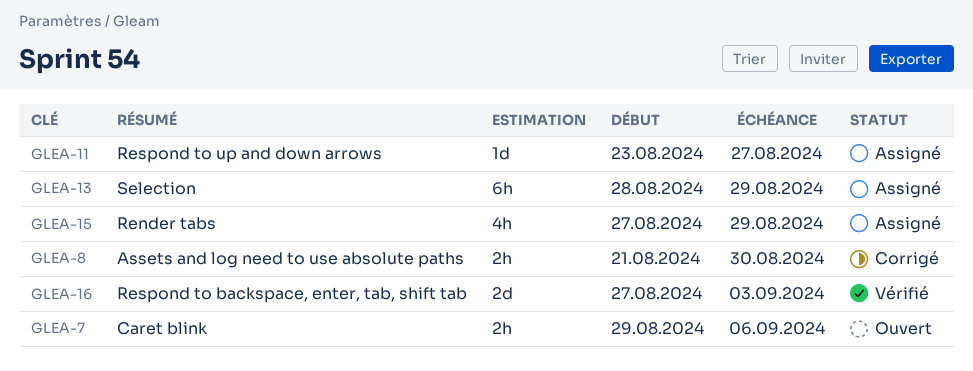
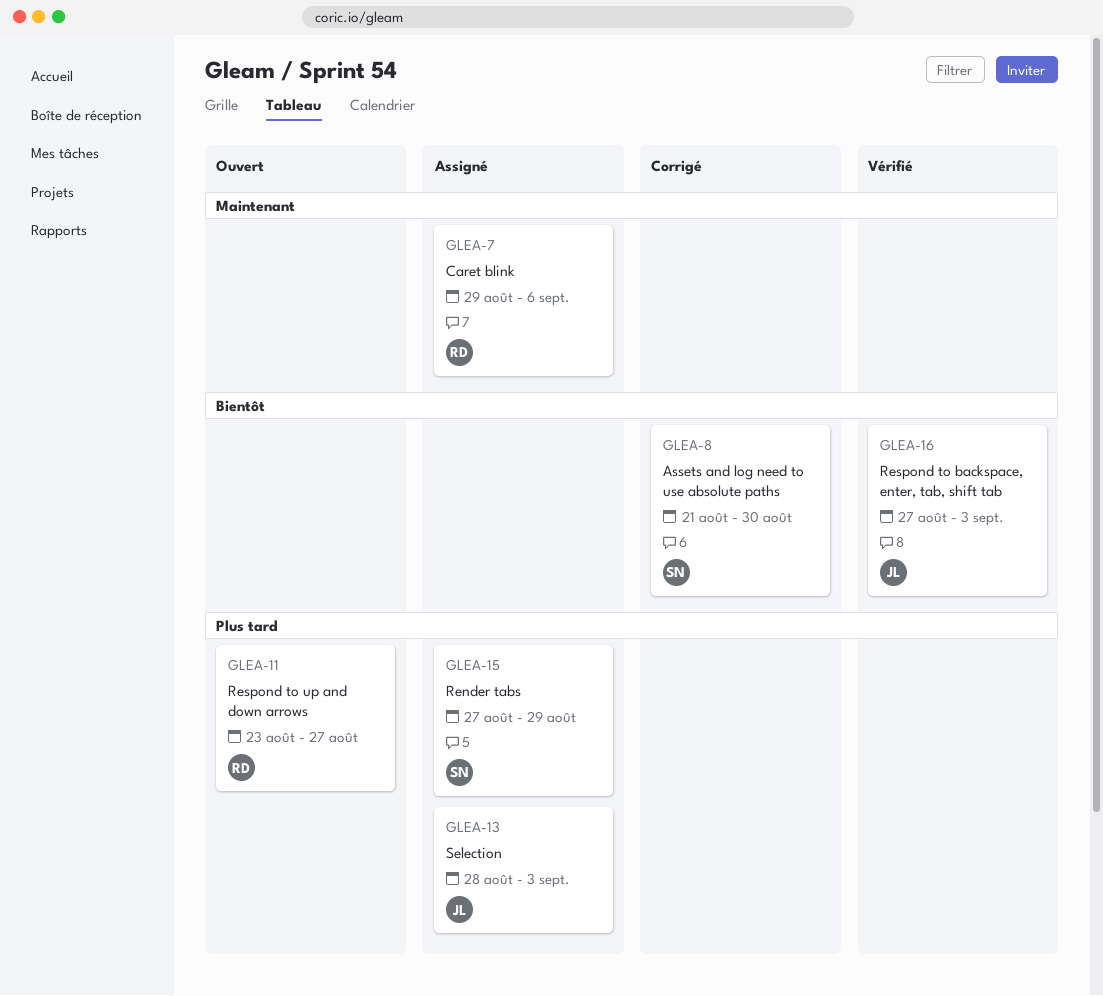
GLEA-7, status: Ouvert -> Assigné
GLEA-11, status: Assigné -> Ouvert
GLEA-13, due: Aug 29 -> Sep 3

